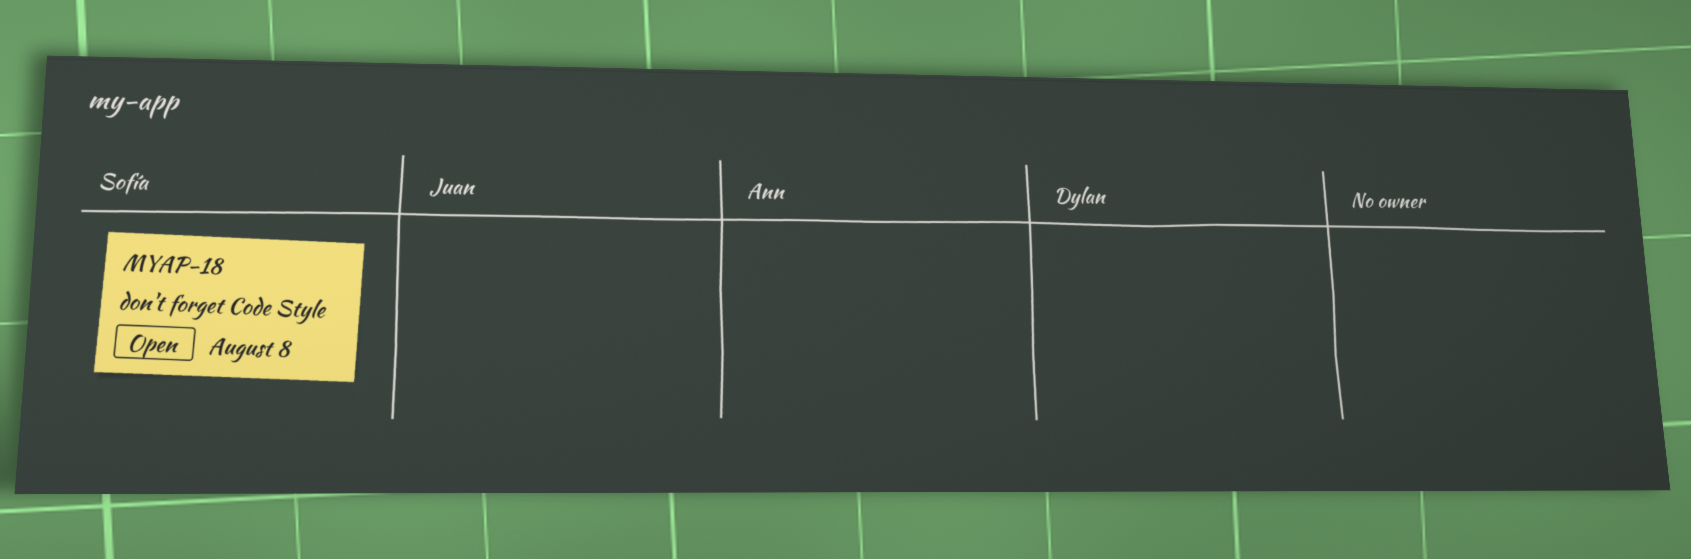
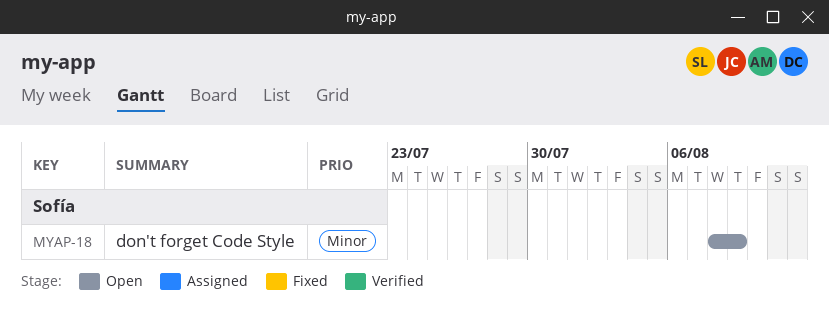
MYAP-18, due: Aug 8 -> Aug 9

